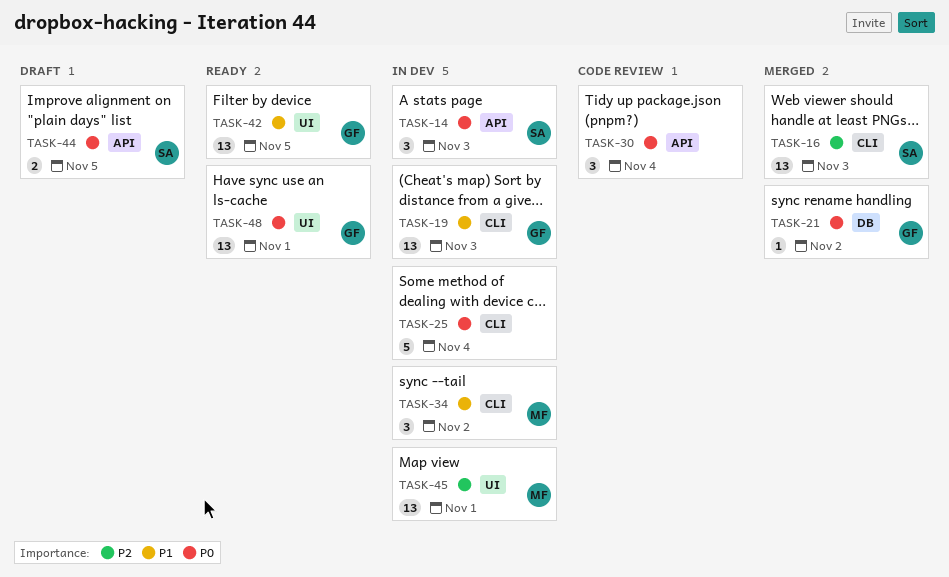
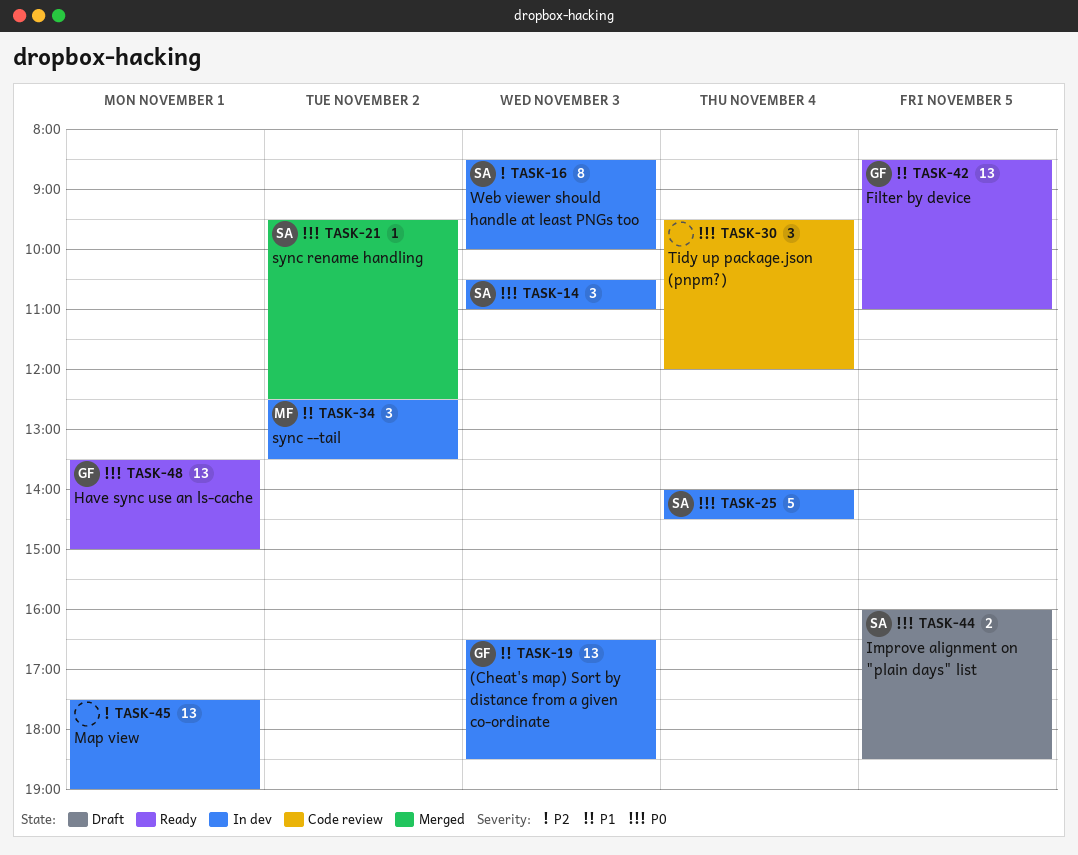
TASK-16, status: Merged -> In dev
TASK-16, estimate: 13 -> 8
TASK-21, owner: GF -> SA
TASK-25, owner: none -> SA
TASK-45, owner: MF -> none

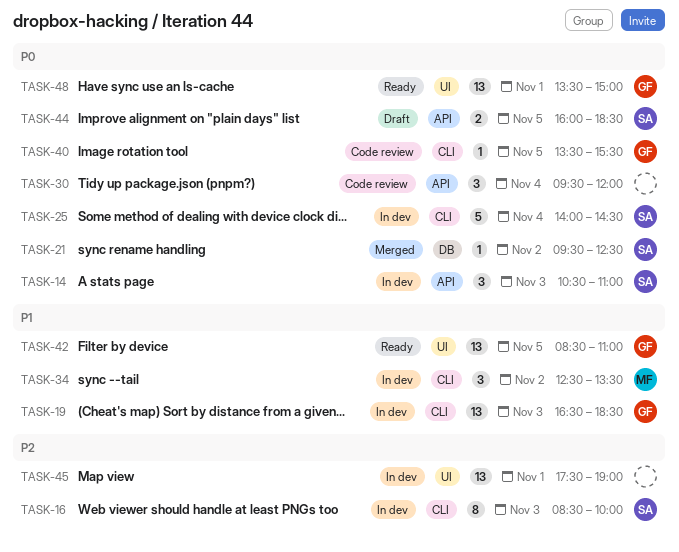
TASK-40: none -> present

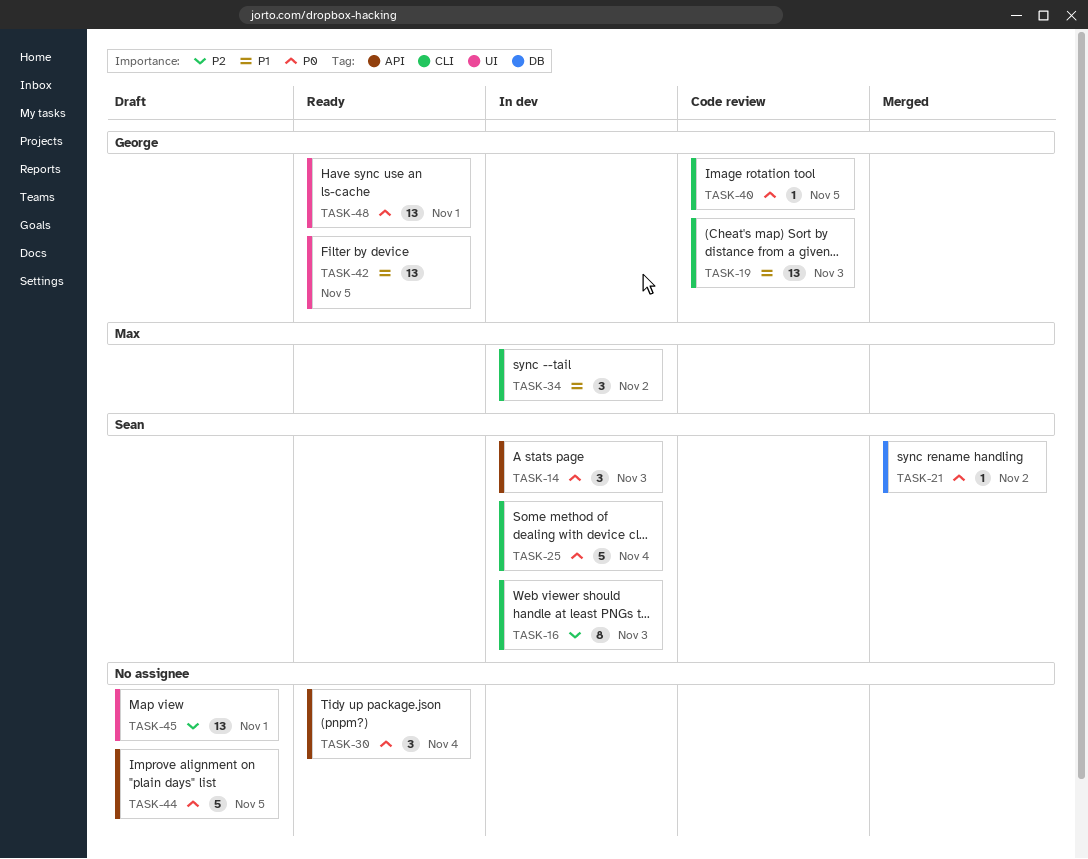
TASK-19, status: In dev -> Code review
TASK-30, status: Code review -> Ready
TASK-44, owner: Sean -> none
TASK-44, estimate: 2 -> 5
TASK-45, status: In dev -> Draft

